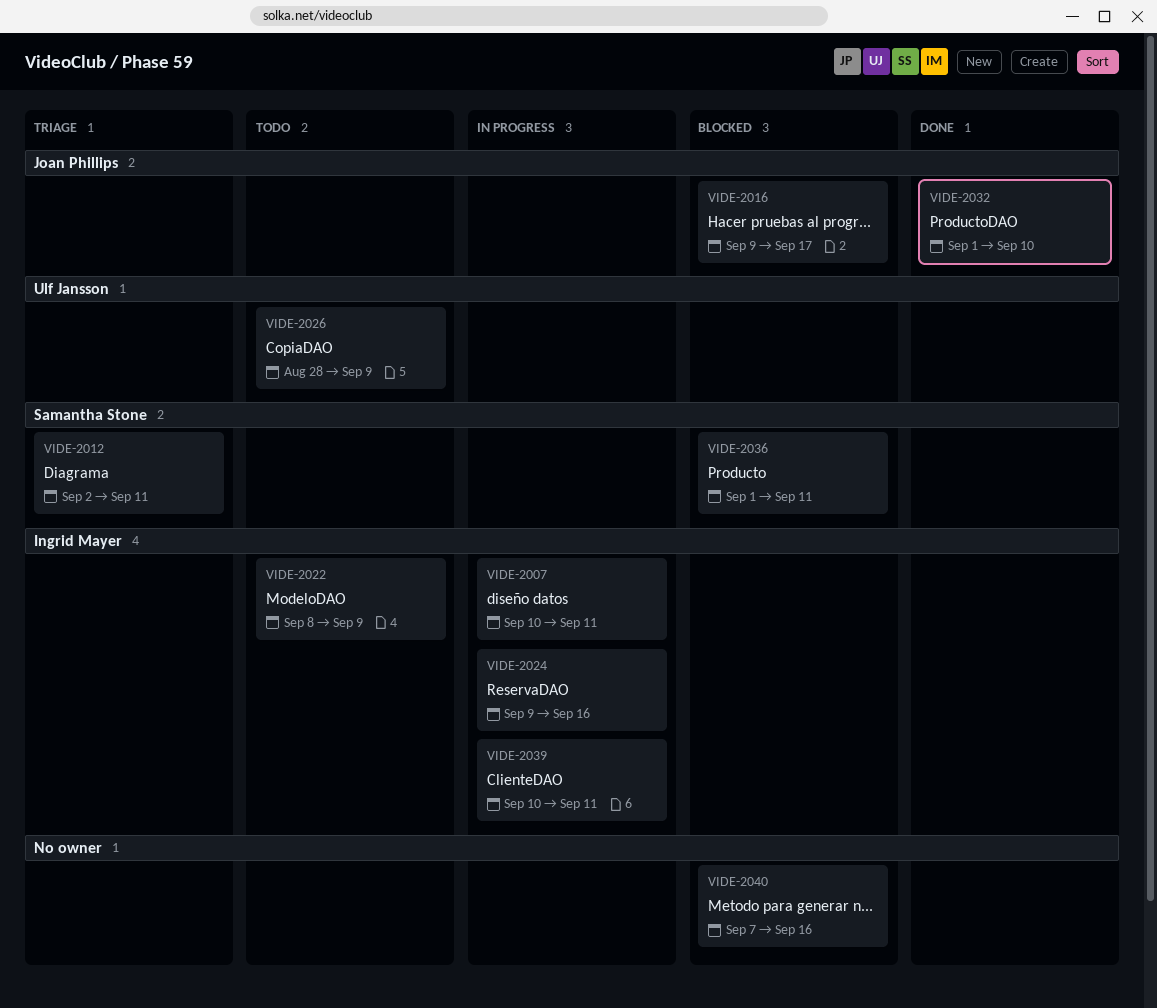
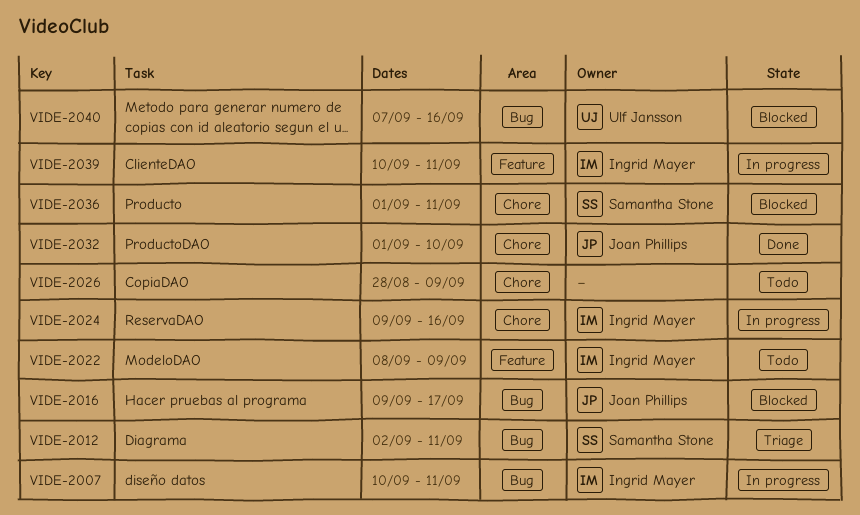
VIDE-2026, owner: Ulf Jansson -> none
VIDE-2040, owner: none -> Ulf Jansson

